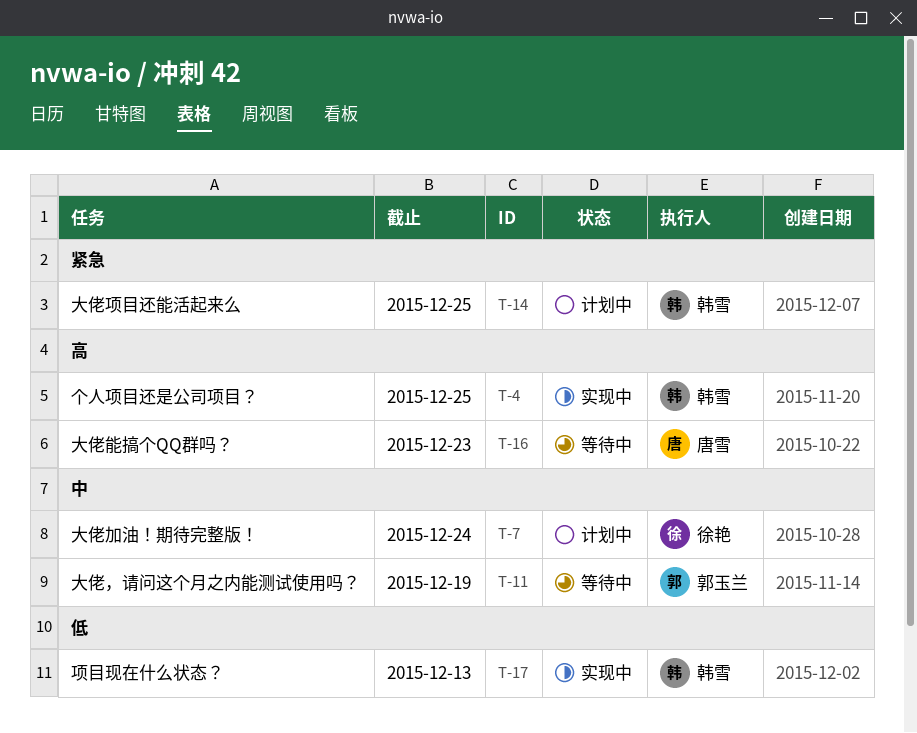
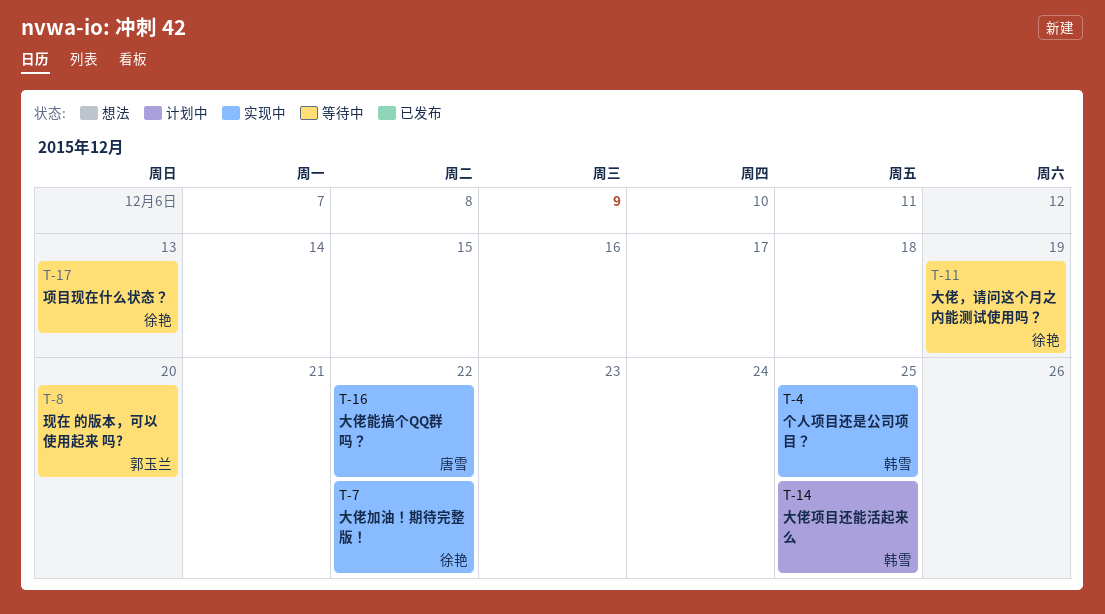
T-7, status: 计划中 -> 实现中
T-7, due: Dec 24 -> Dec 22
T-8: none -> present
T-11, owner: 郭玉兰 -> 徐艳
T-16, status: 等待中 -> 实现中
T-16, due: Dec 23 -> Dec 22
T-17, status: 实现中 -> 等待中
T-17, owner: 韩雪 -> 徐艳

